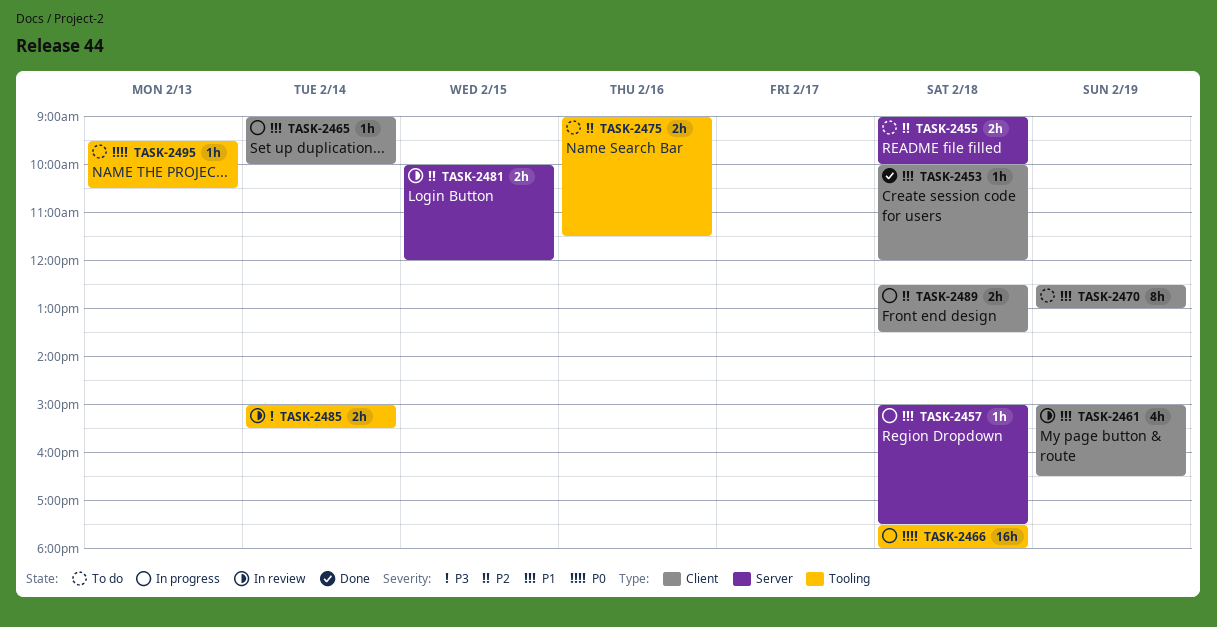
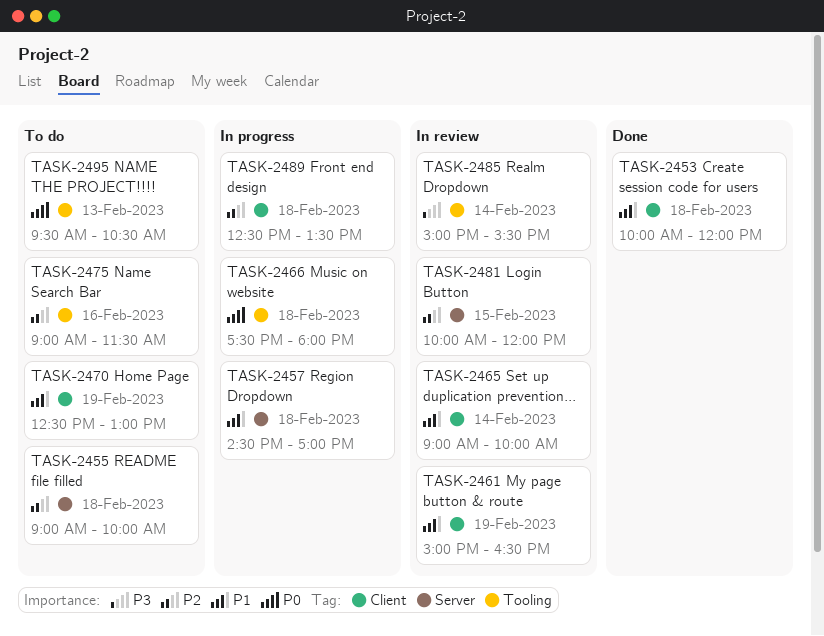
TASK-2457, begins: 15:00 -> 14:30
TASK-2457, ends: 17:30 -> 17:00
TASK-2465, status: In progress -> In review

